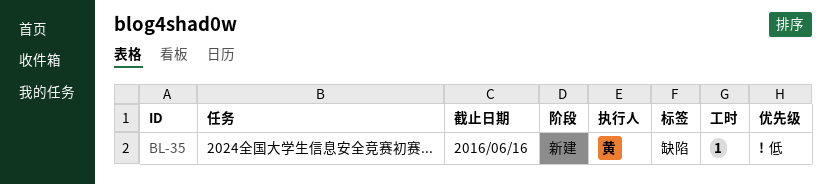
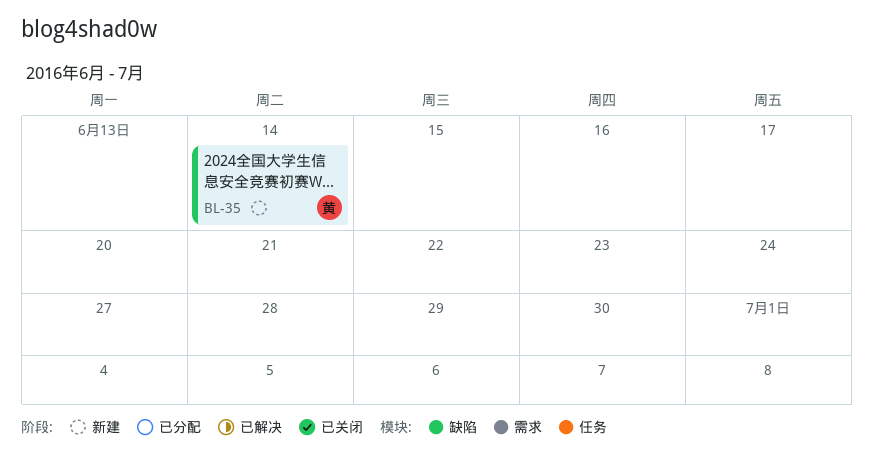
BL-35, due: Jun 16 -> Jun 14

